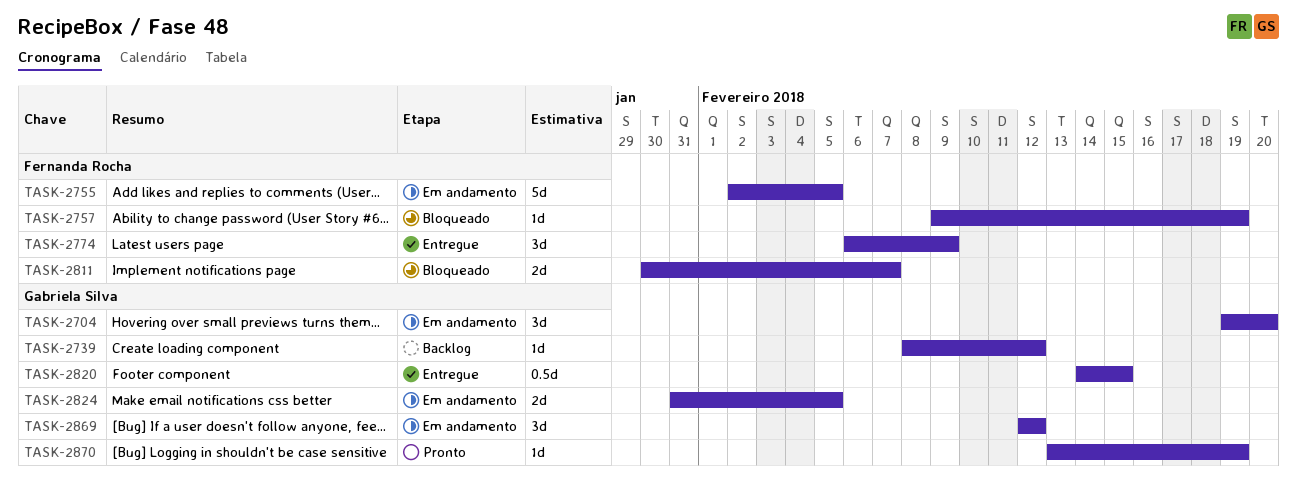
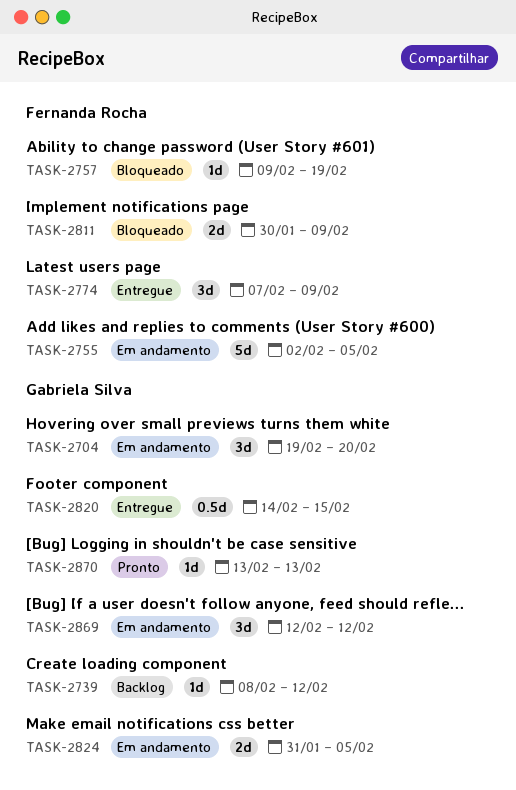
TASK-2774, start: Feb 6 -> Feb 7
TASK-2811, due: Feb 7 -> Feb 9
TASK-2870, due: Feb 19 -> Feb 13

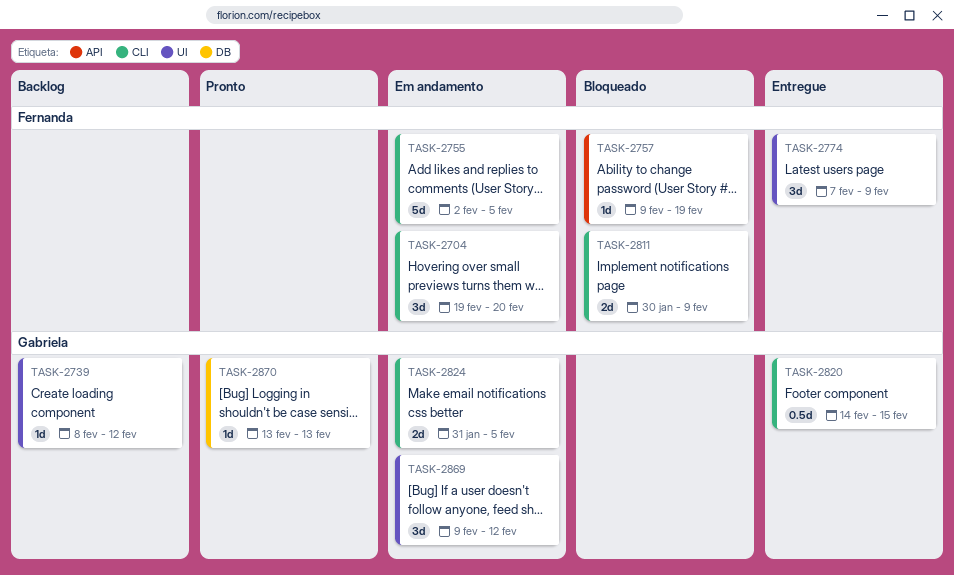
TASK-2704, owner: Gabriela Silva -> Fernanda Rocha
TASK-2869, start: Feb 12 -> Feb 9

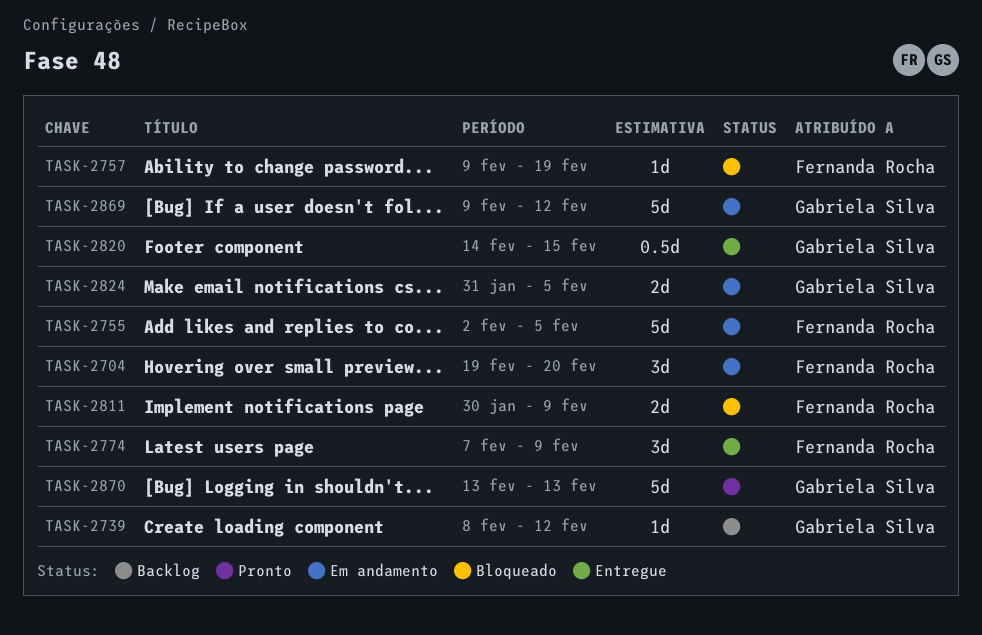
TASK-2869, estimate: 3d -> 5d
TASK-2870, estimate: 1d -> 5d

